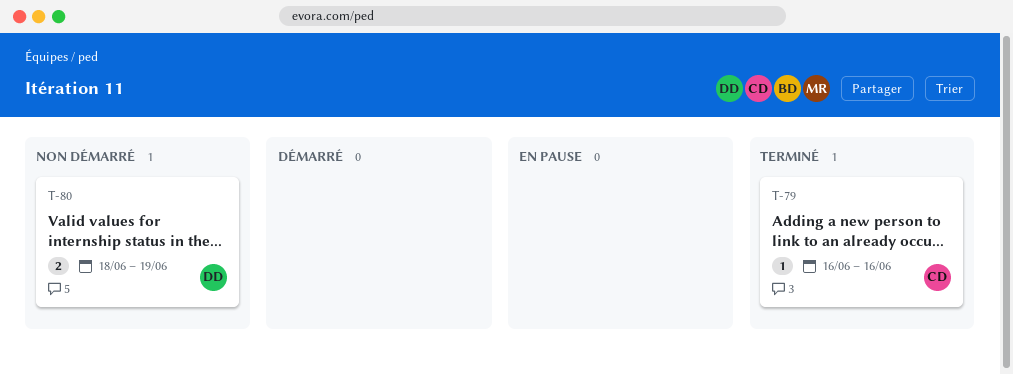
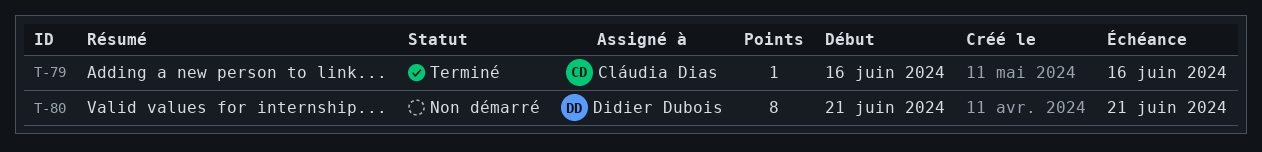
T-80, estimate: 2 -> 8
T-80, start: Jun 18 -> Jun 21
T-80, due: Jun 19 -> Jun 21

